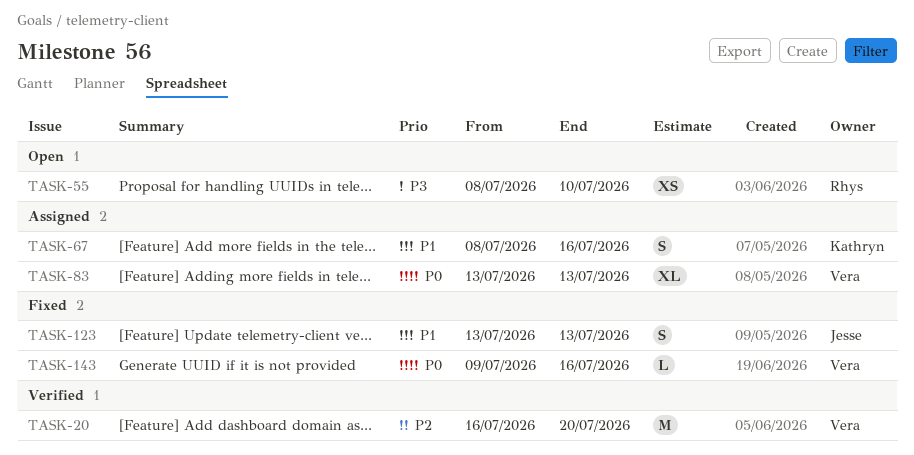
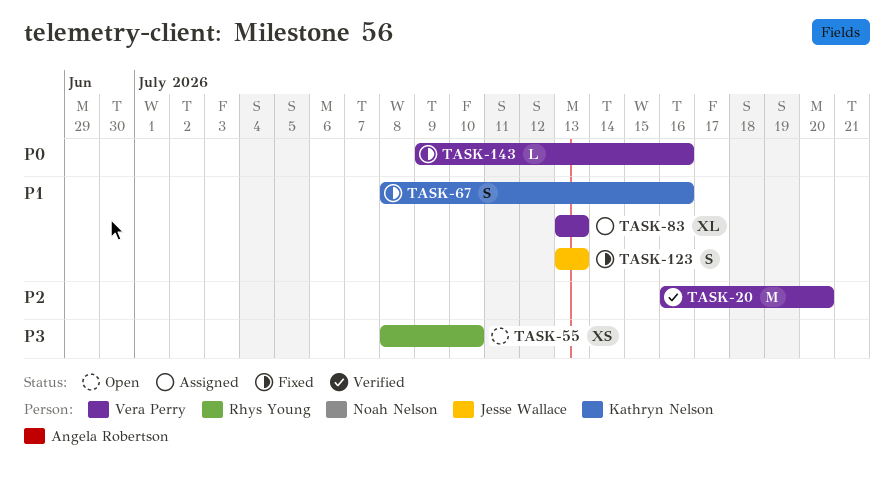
TASK-67, status: Assigned -> Fixed
TASK-83, priority: P0 -> P1

